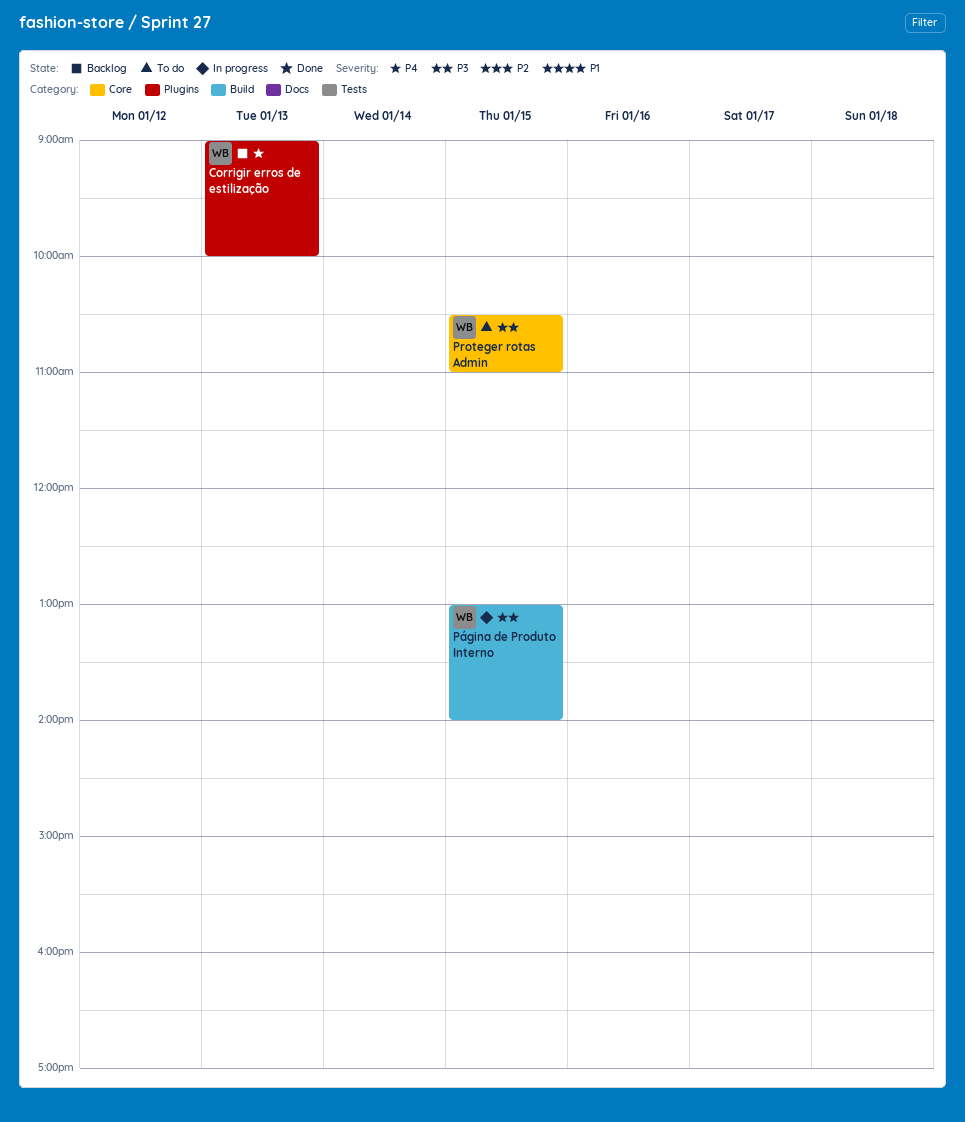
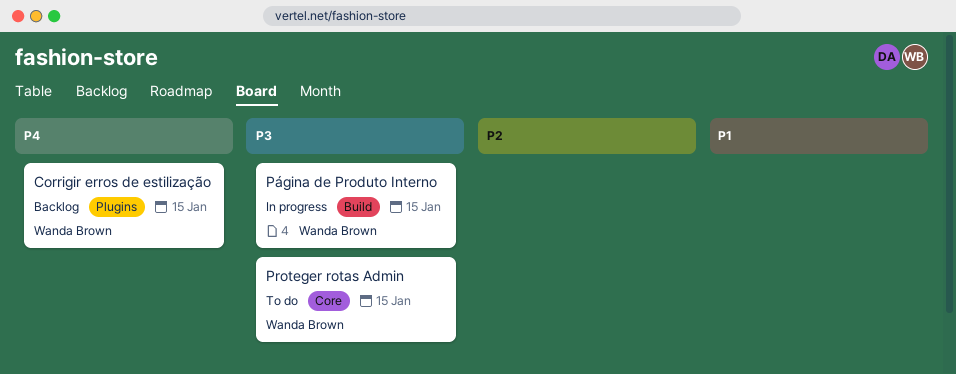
Corrigir erros de estilização, day: Jan 13 -> Jan 15

